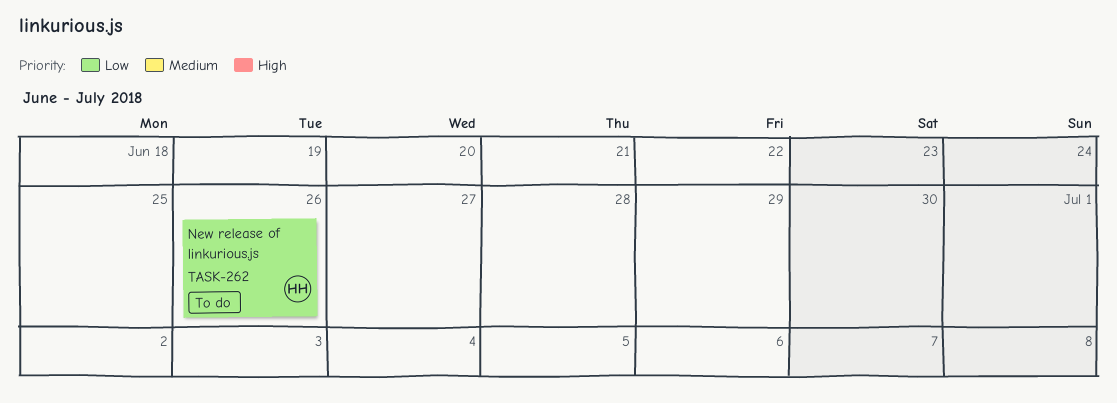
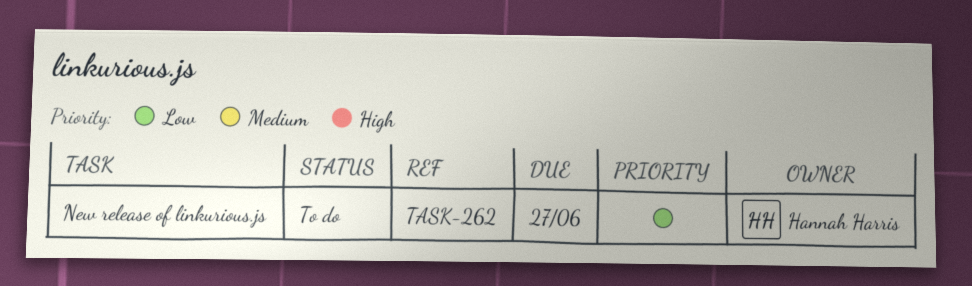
TASK-262, due: Jun 26 -> Jun 27

